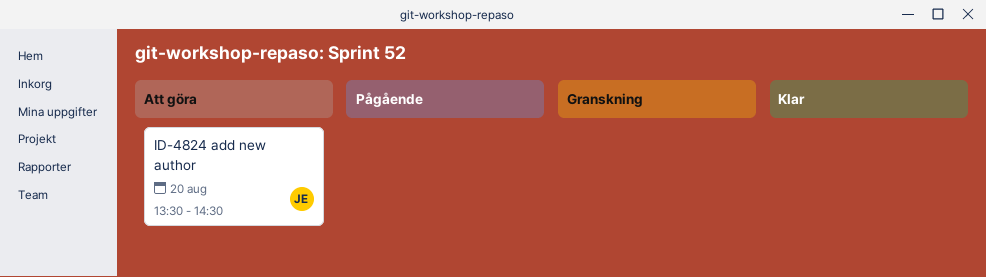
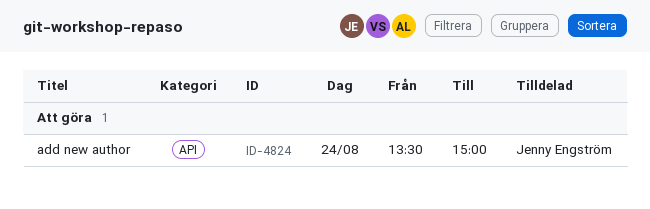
ID-4824, day: Aug 20 -> Aug 24
ID-4824, ends: 14:30 -> 15:00

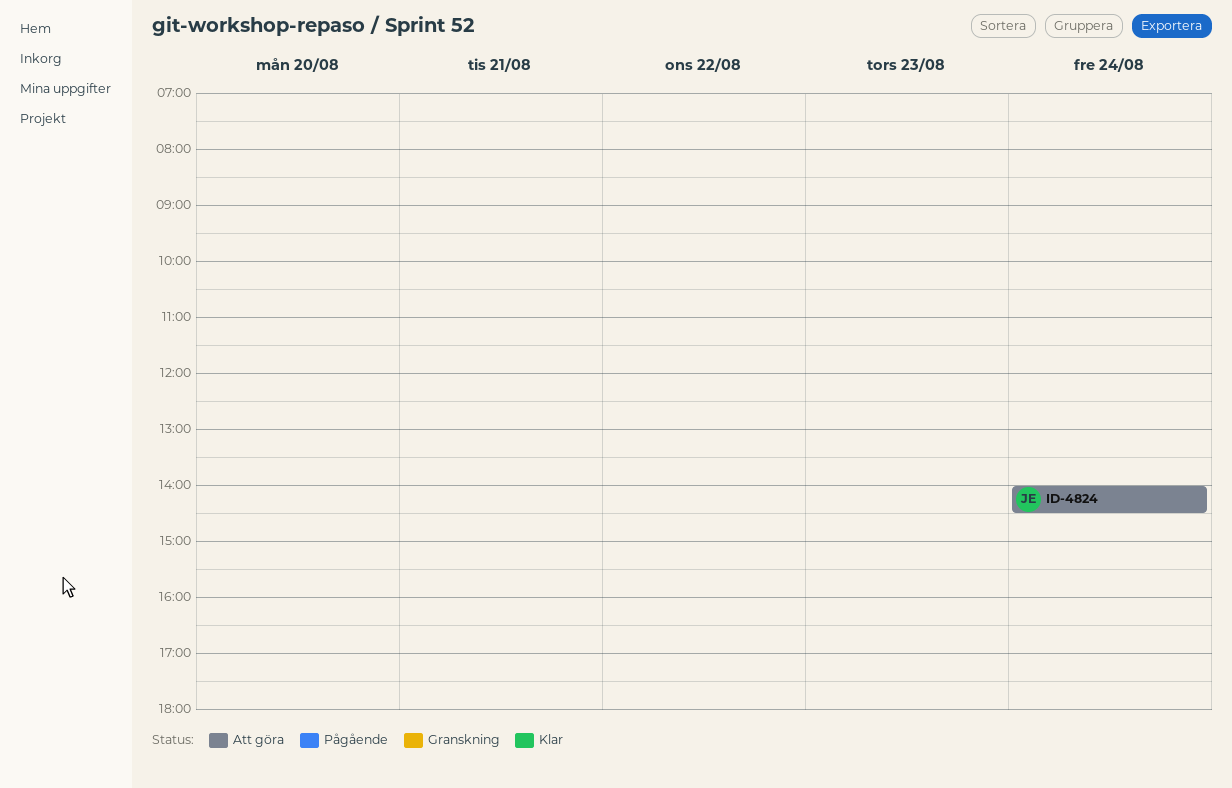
ID-4824, begins: 13:30 -> 14:00
ID-4824, ends: 15:00 -> 14:30

